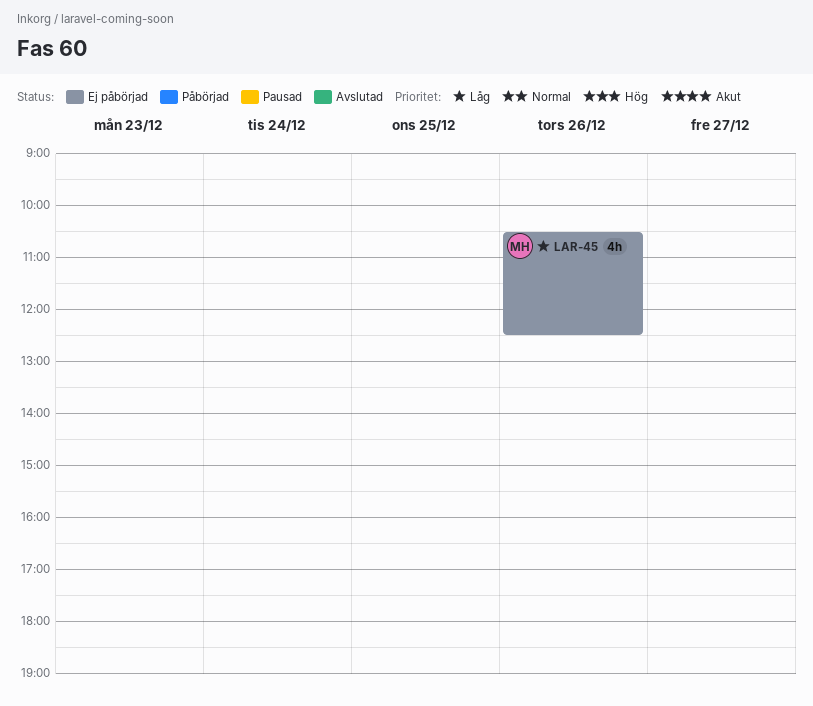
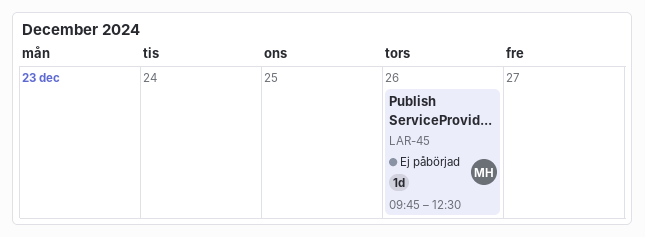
LAR-45, estimate: 4h -> 1d
LAR-45, begins: 10:30 -> 09:45

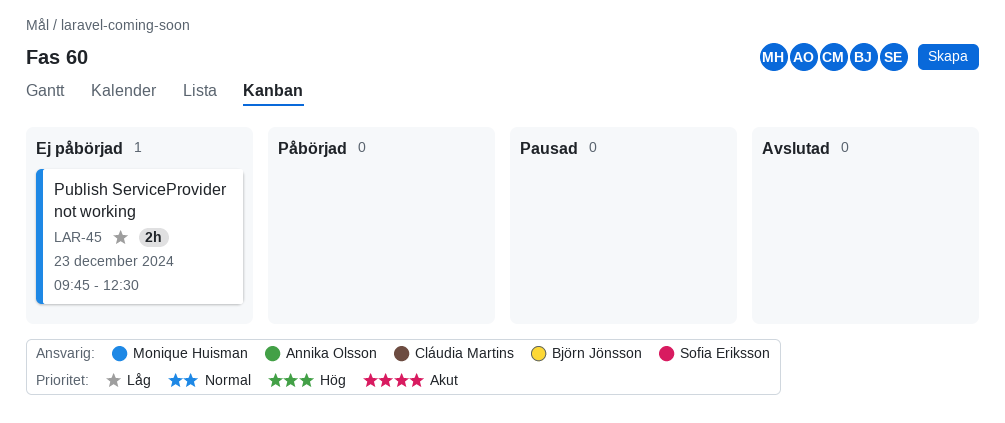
LAR-45, estimate: 1d -> 2h
LAR-45, day: Dec 26 -> Dec 23

